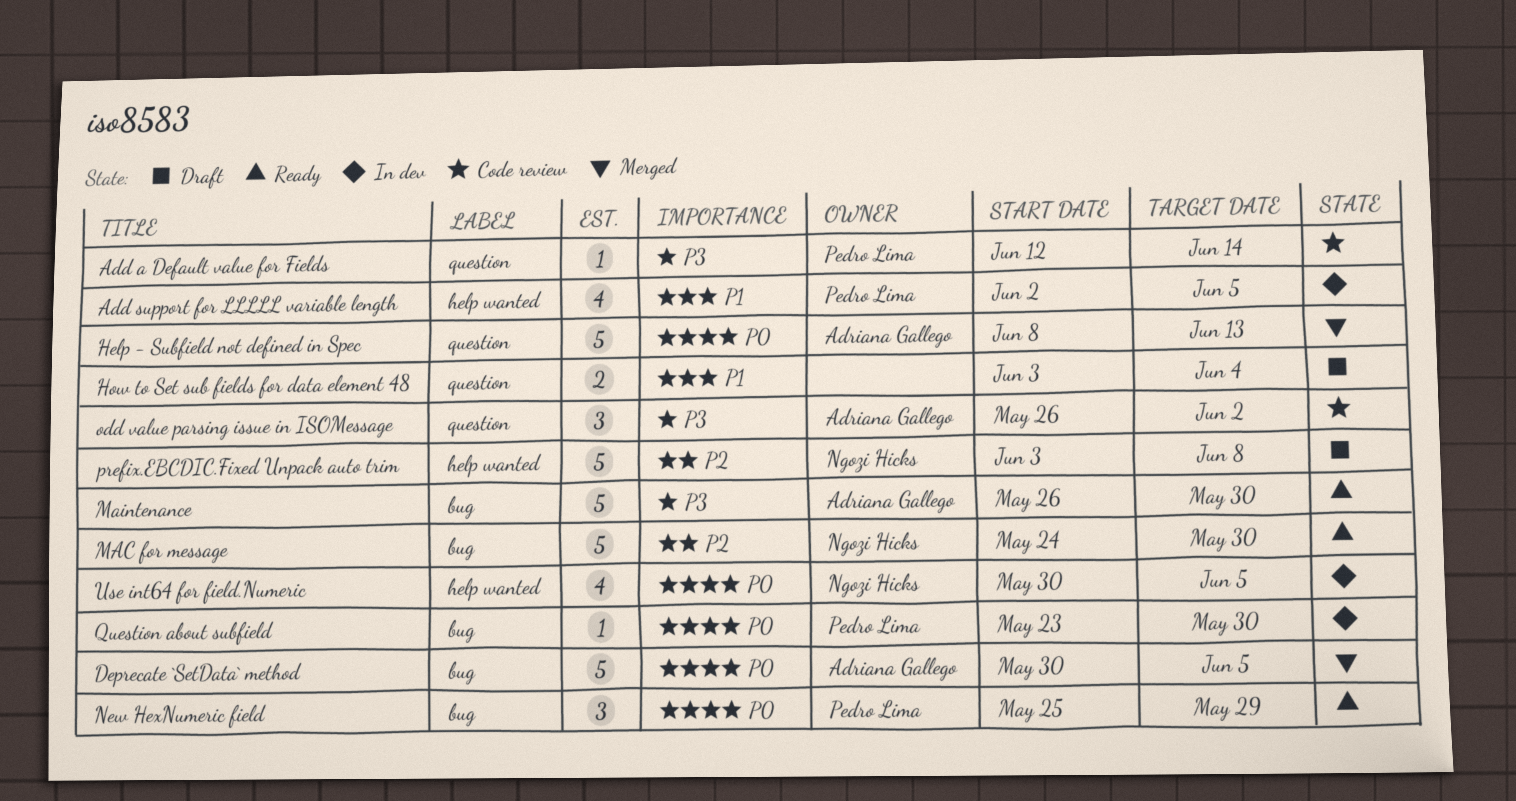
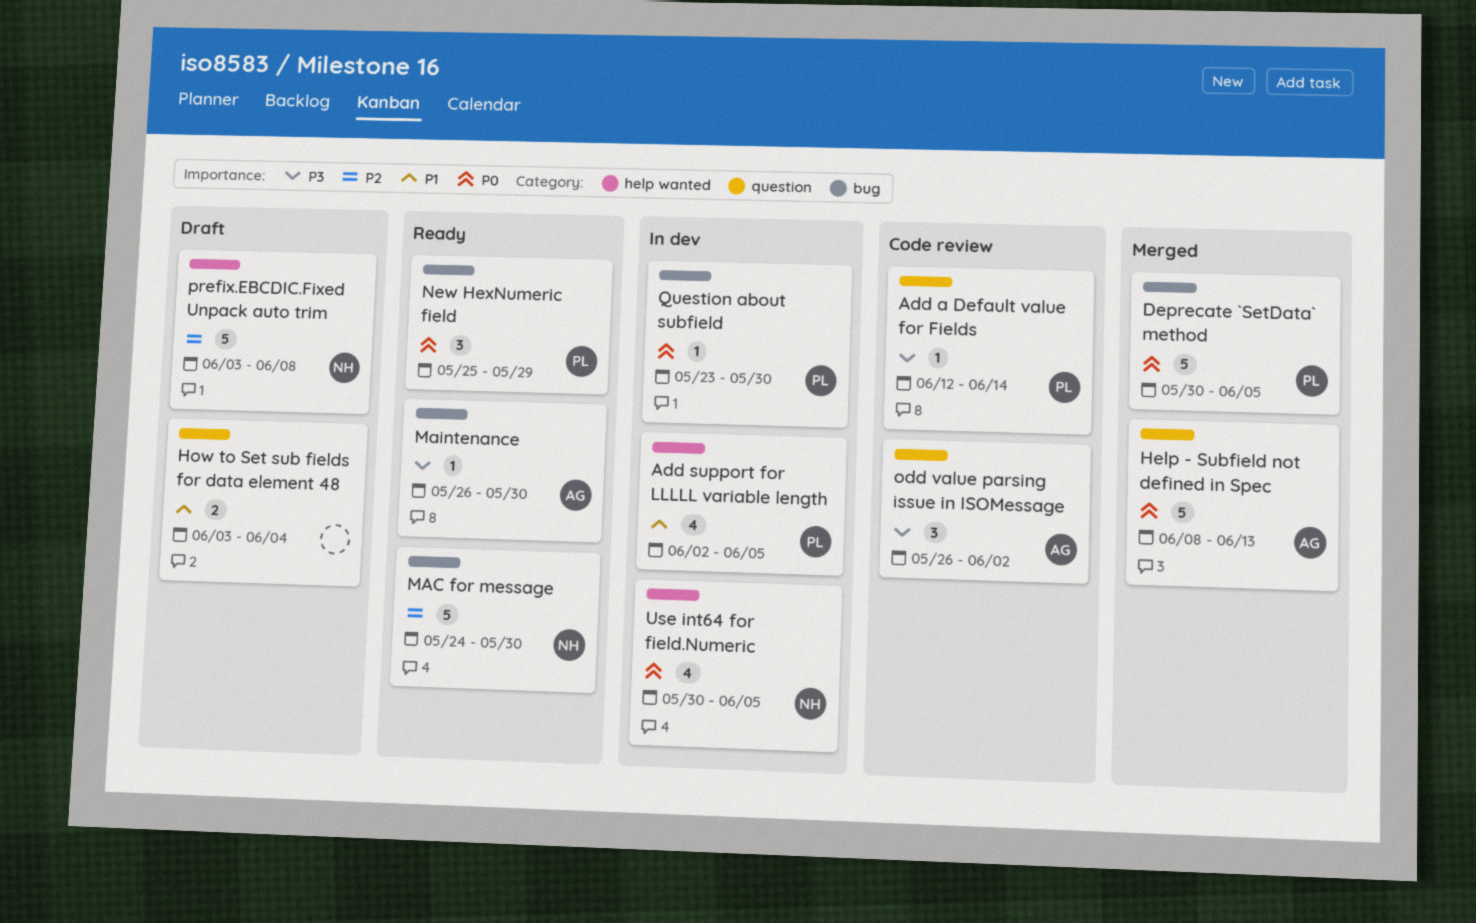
Deprecate `SetData` method, owner: Adriana Gallego -> Pedro Lima
Maintenance, estimate: 5 -> 1

